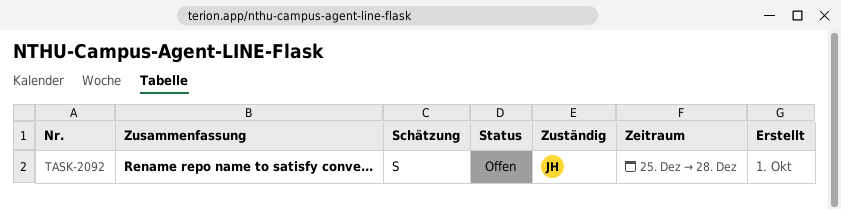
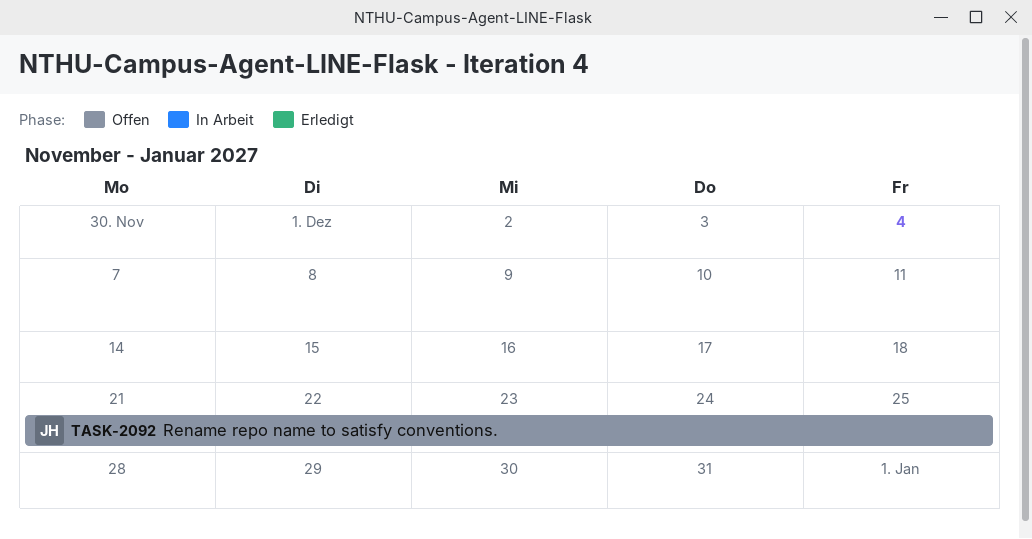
TASK-2092, start: Dec 25 -> Dec 21
TASK-2092, due: Dec 28 -> Dec 25

